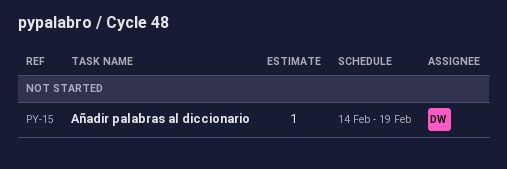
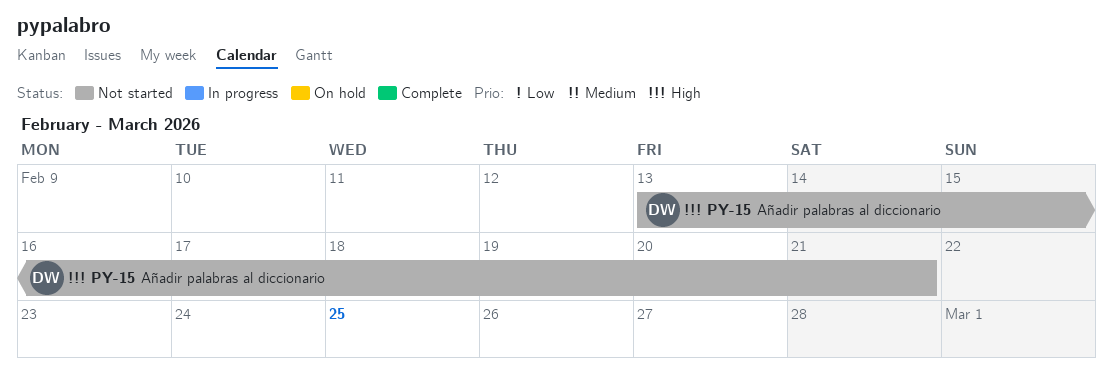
PY-15, start: Feb 14 -> Feb 13
PY-15, due: Feb 19 -> Feb 21

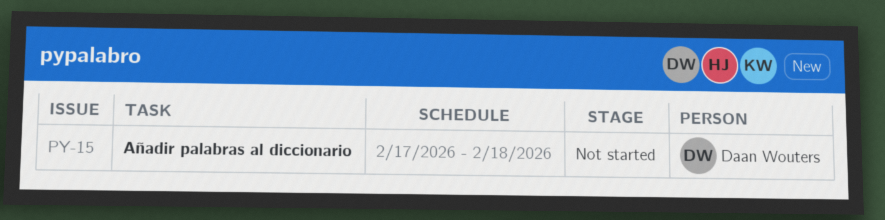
PY-15, start: Feb 13 -> Feb 17
PY-15, due: Feb 21 -> Feb 18

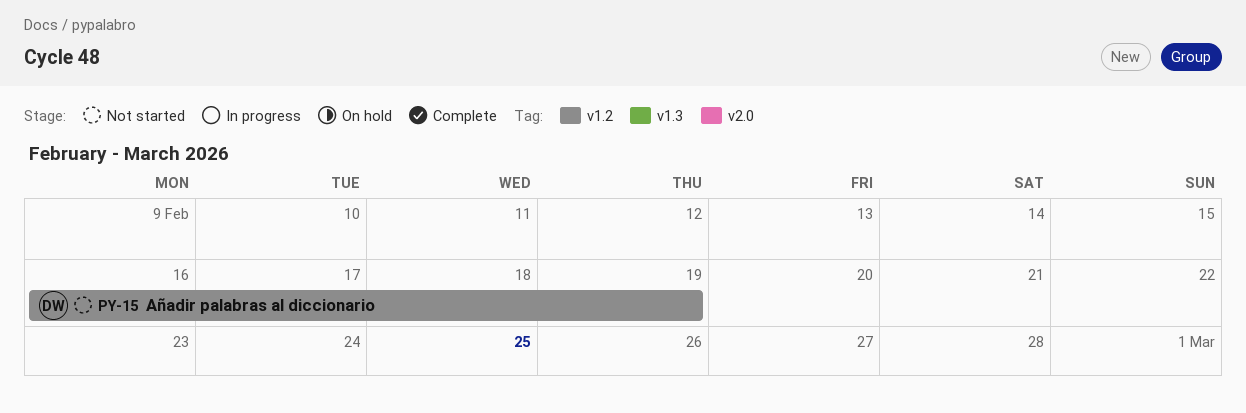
PY-15, start: Feb 17 -> Feb 16
PY-15, due: Feb 18 -> Feb 19

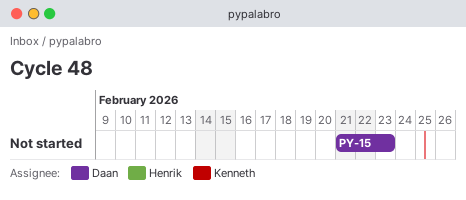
PY-15, start: Feb 16 -> Feb 21
PY-15, due: Feb 19 -> Feb 23

